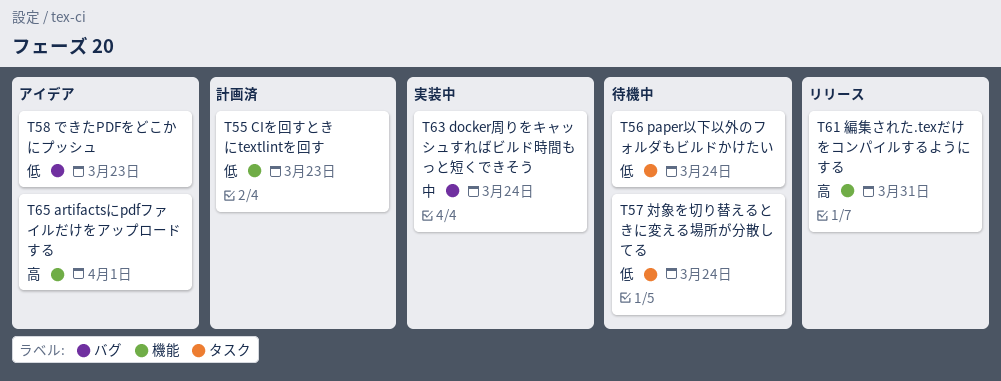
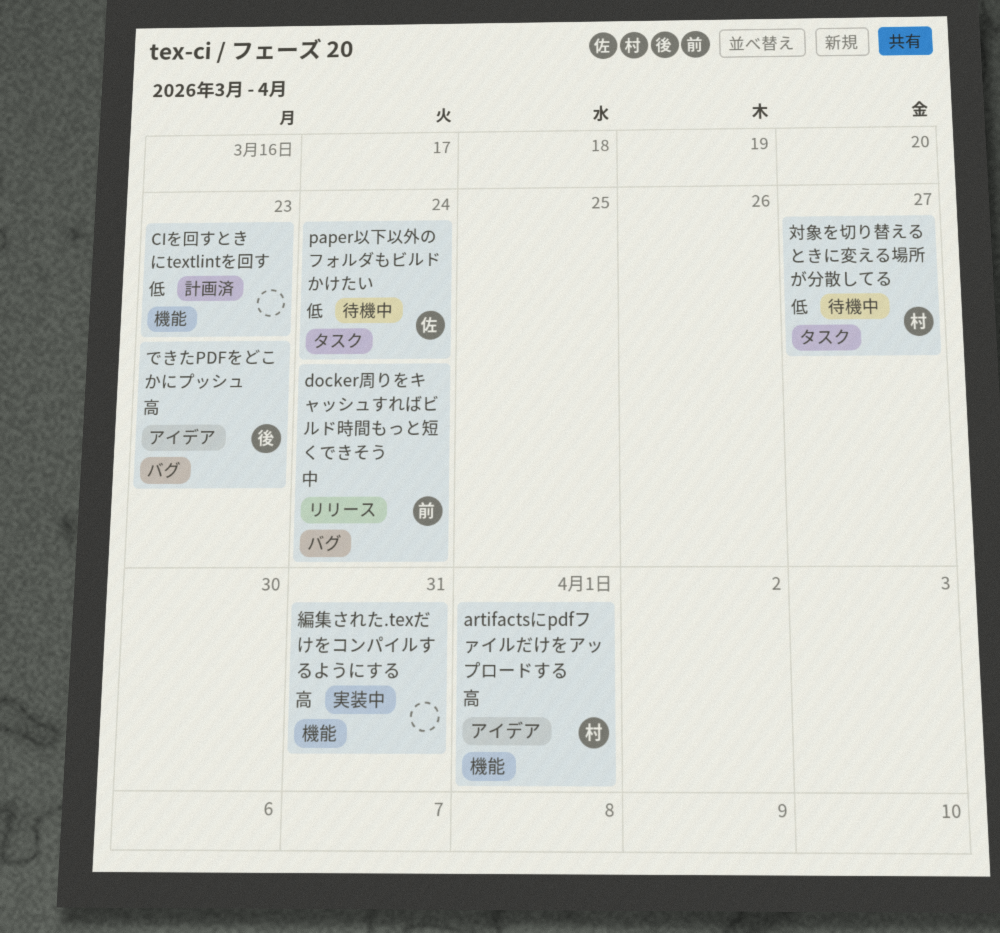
docker周りをキャッシュすればビルド時間もっと短くできそう, status: 実装中 -> リリース
できたPDFをどこかにプッシュ, priority: 低 -> 高
対象を切り替えるときに変える場所が分散してる, due: Mar 24 -> Mar 27
編集された.texだけをコンパイルするようにする, status: リリース -> 実装中

